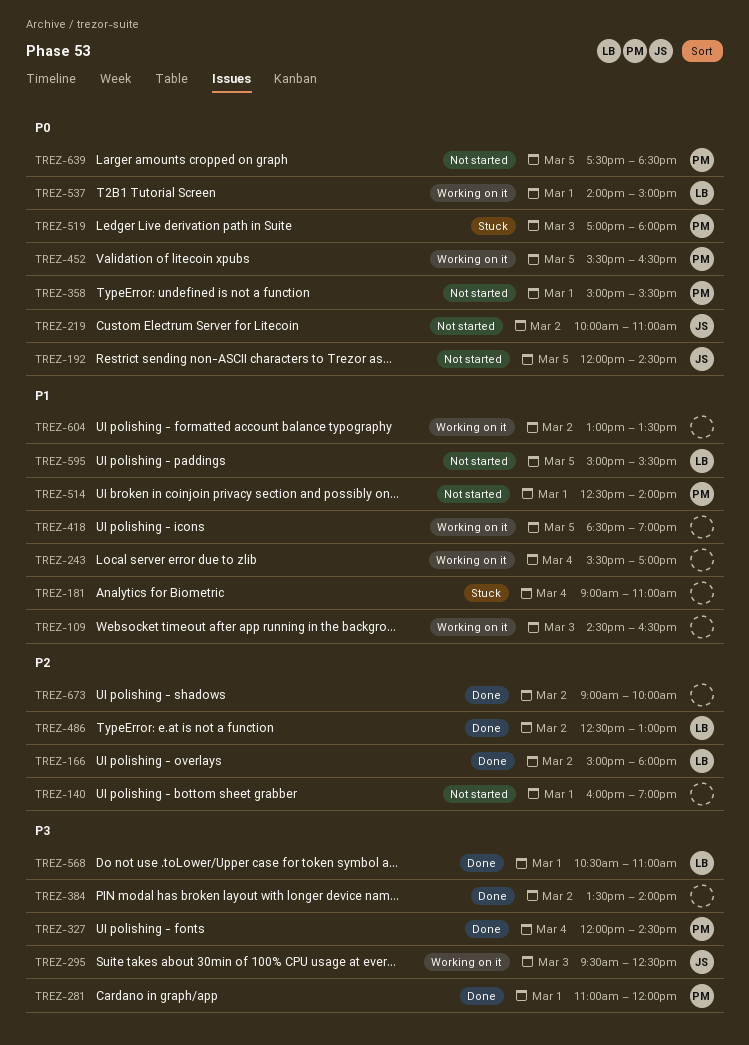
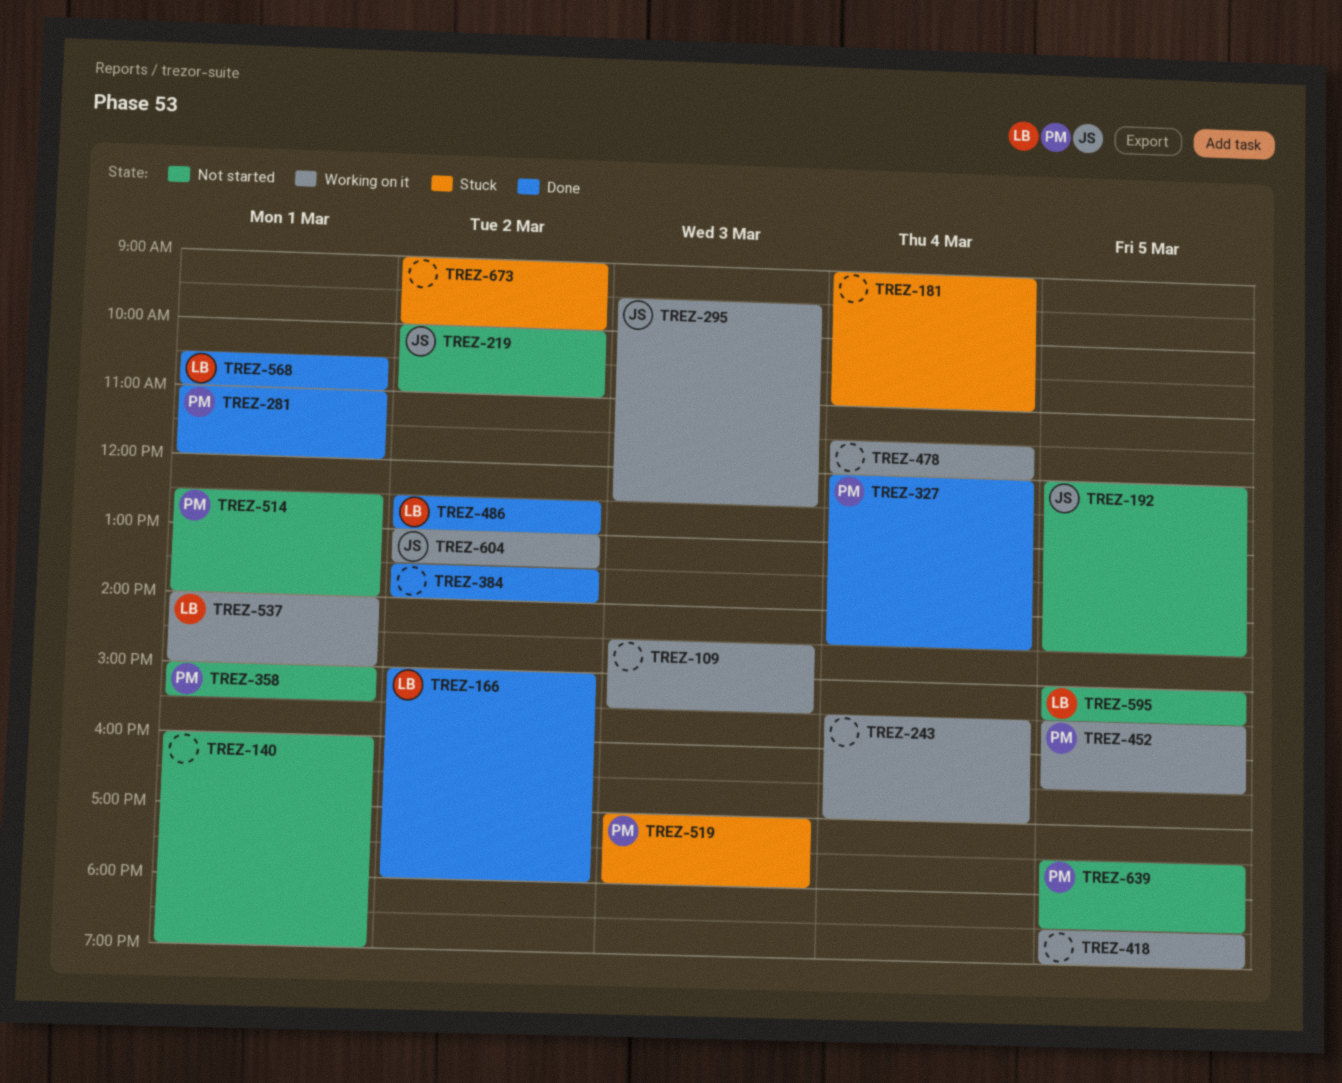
TREZ-109, ends: 16:30 -> 15:30
TREZ-478: none -> present
TREZ-604, owner: none -> JS
TREZ-673, status: Done -> Stuck

